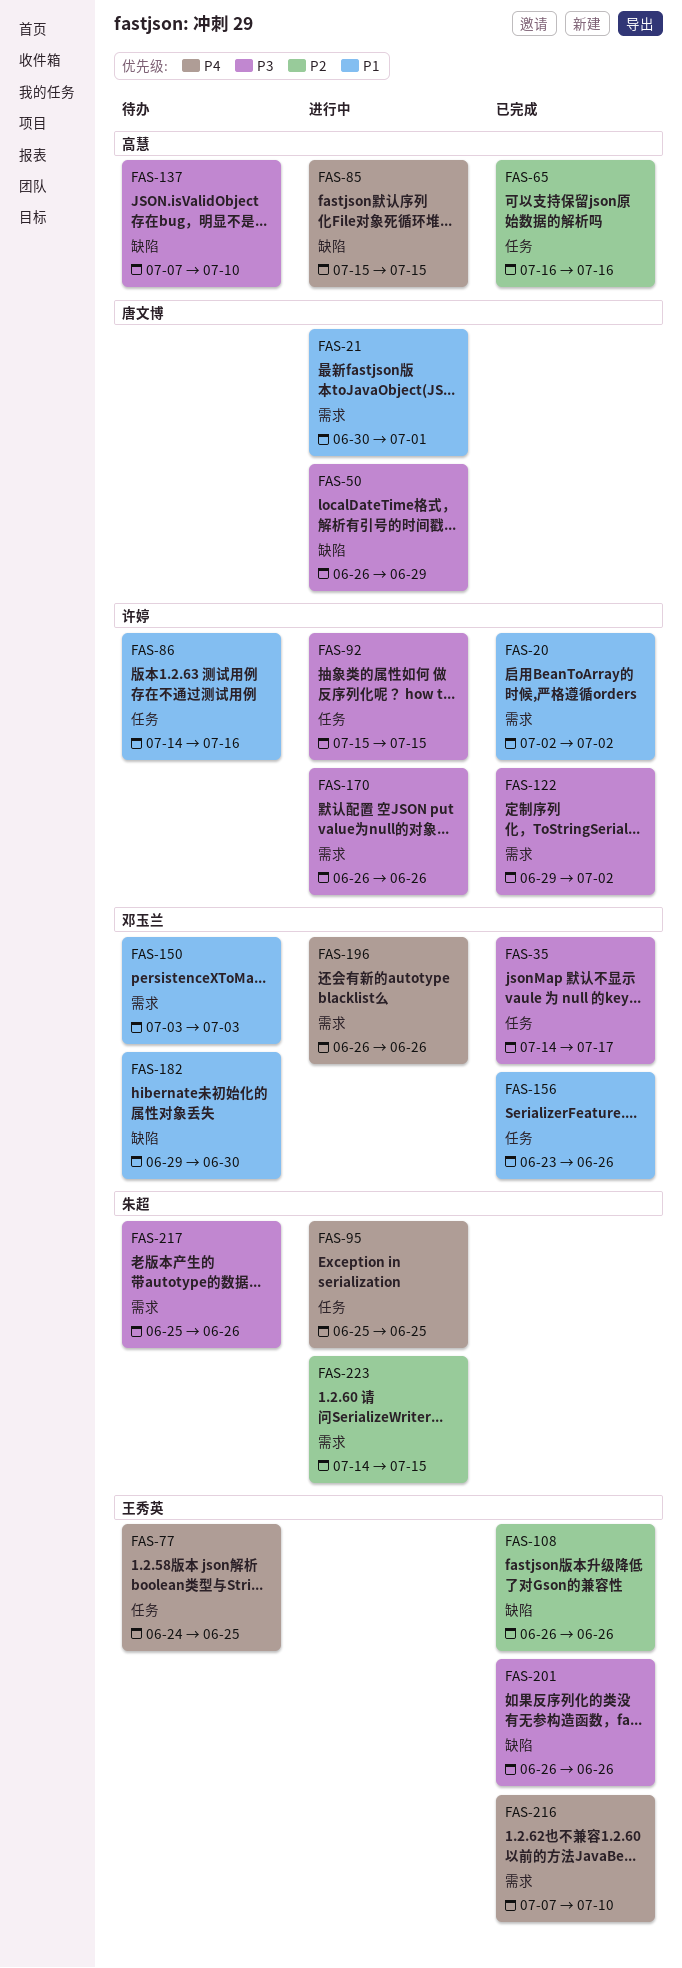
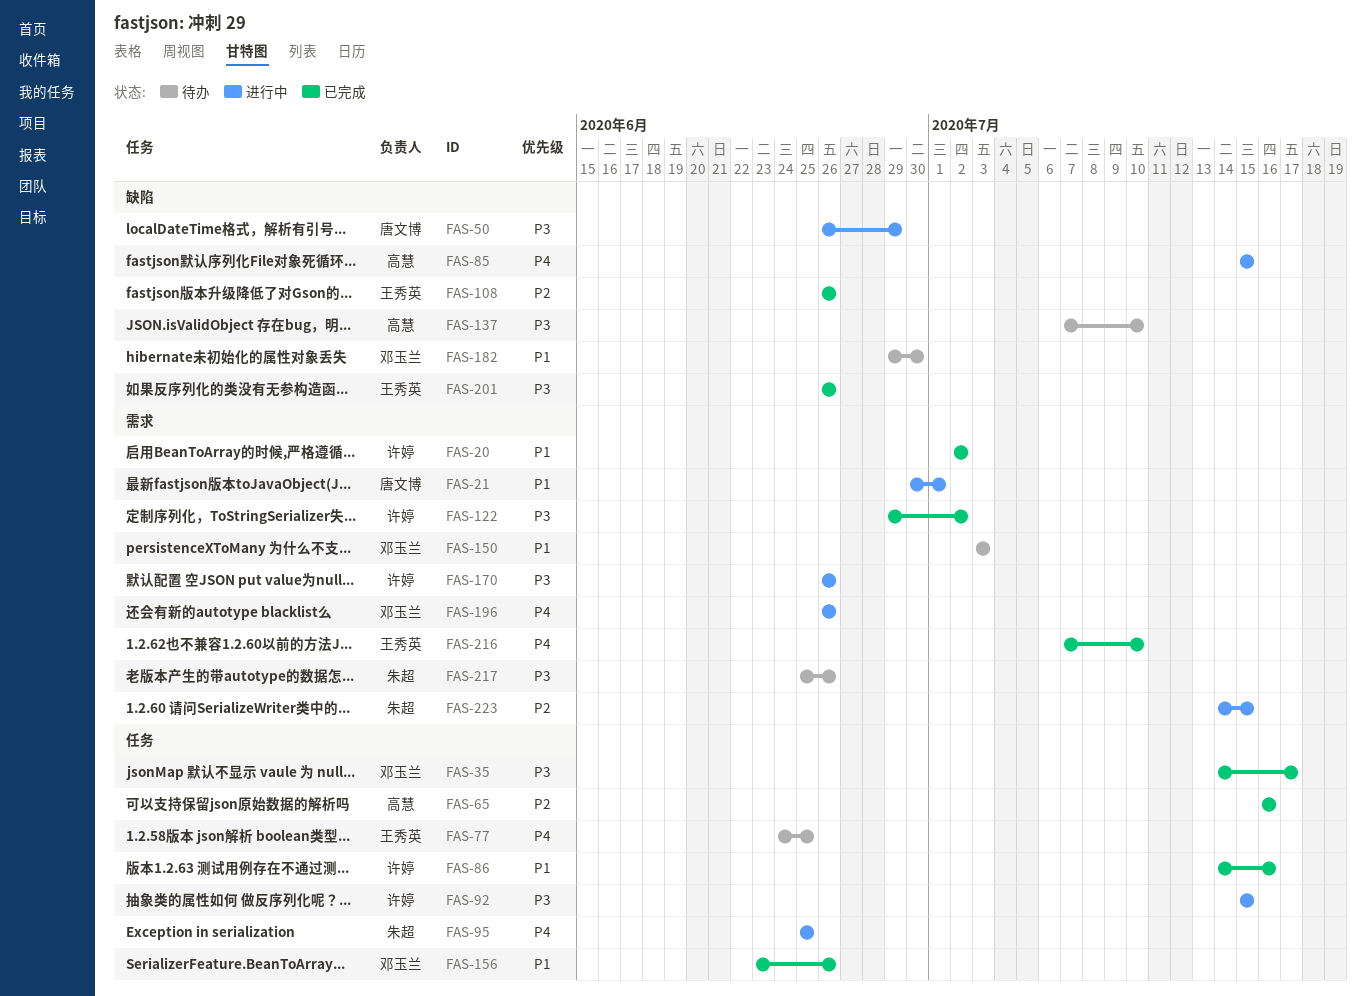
FAS-86, status: 待办 -> 已完成

